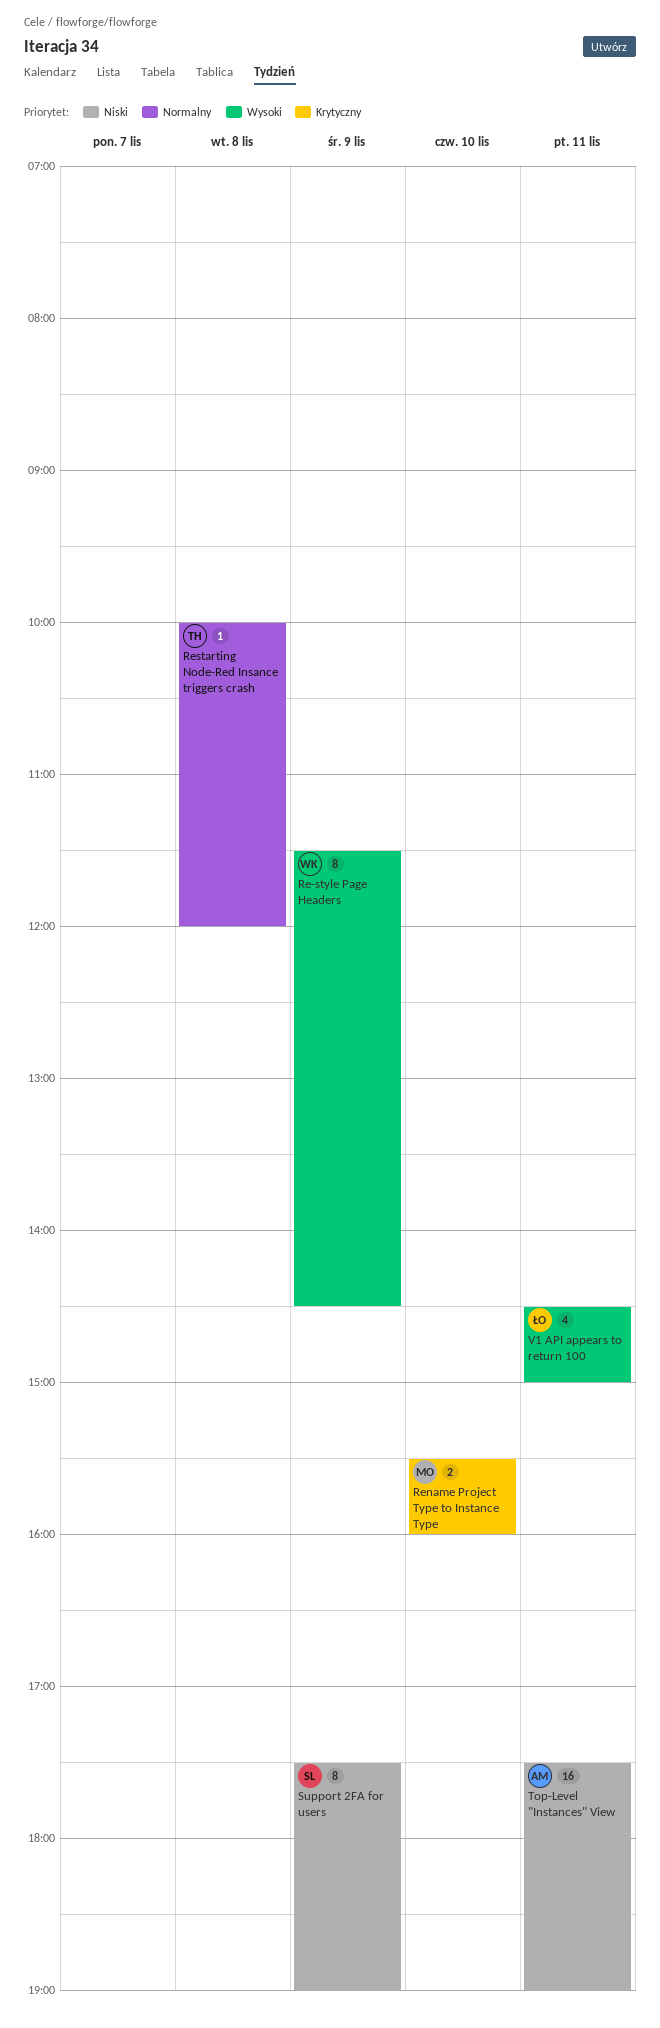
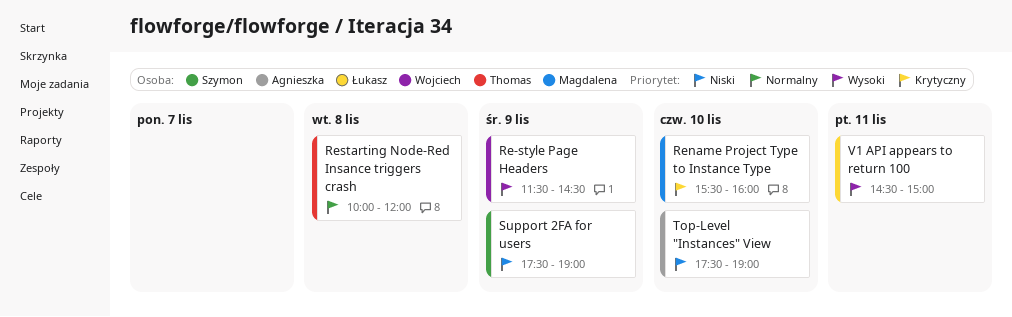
Top-Level "Instances" View, day: Nov 11 -> Nov 10

